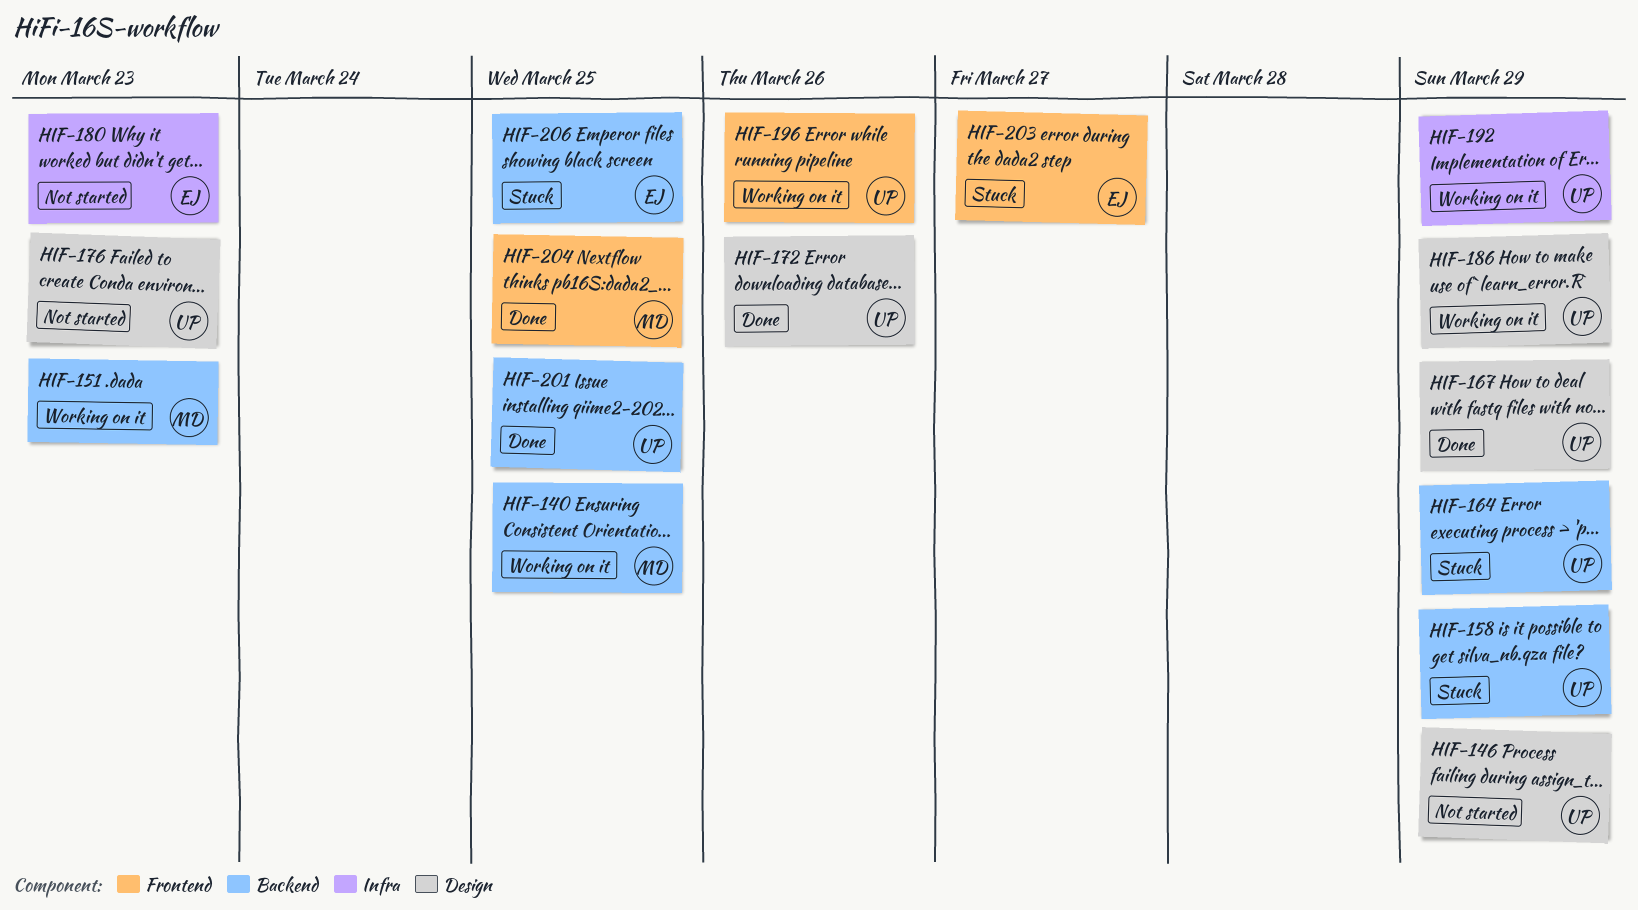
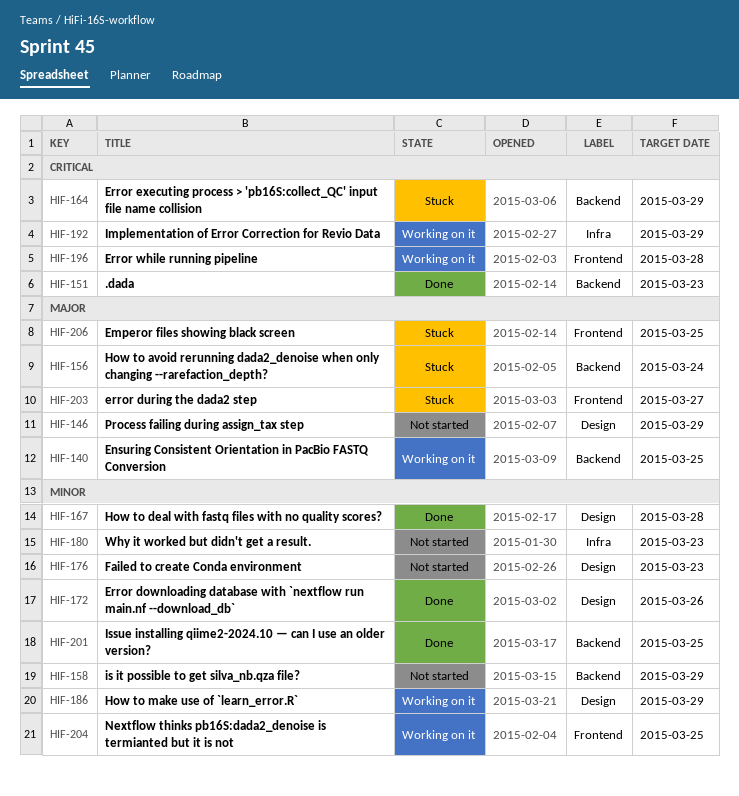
HIF-151, status: Working on it -> Done
HIF-156: none -> present
HIF-158, status: Stuck -> Not started
HIF-167, due: Mar 29 -> Mar 28
HIF-196, due: Mar 26 -> Mar 28
HIF-204, status: Done -> Working on it
HIF-206, label: Backend -> Frontend

